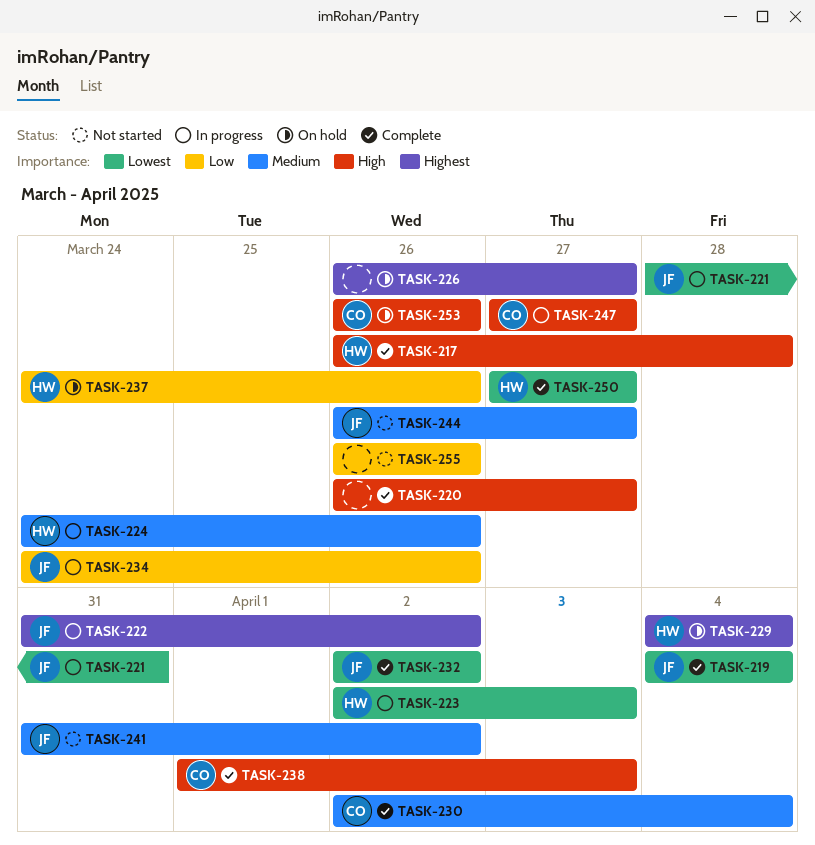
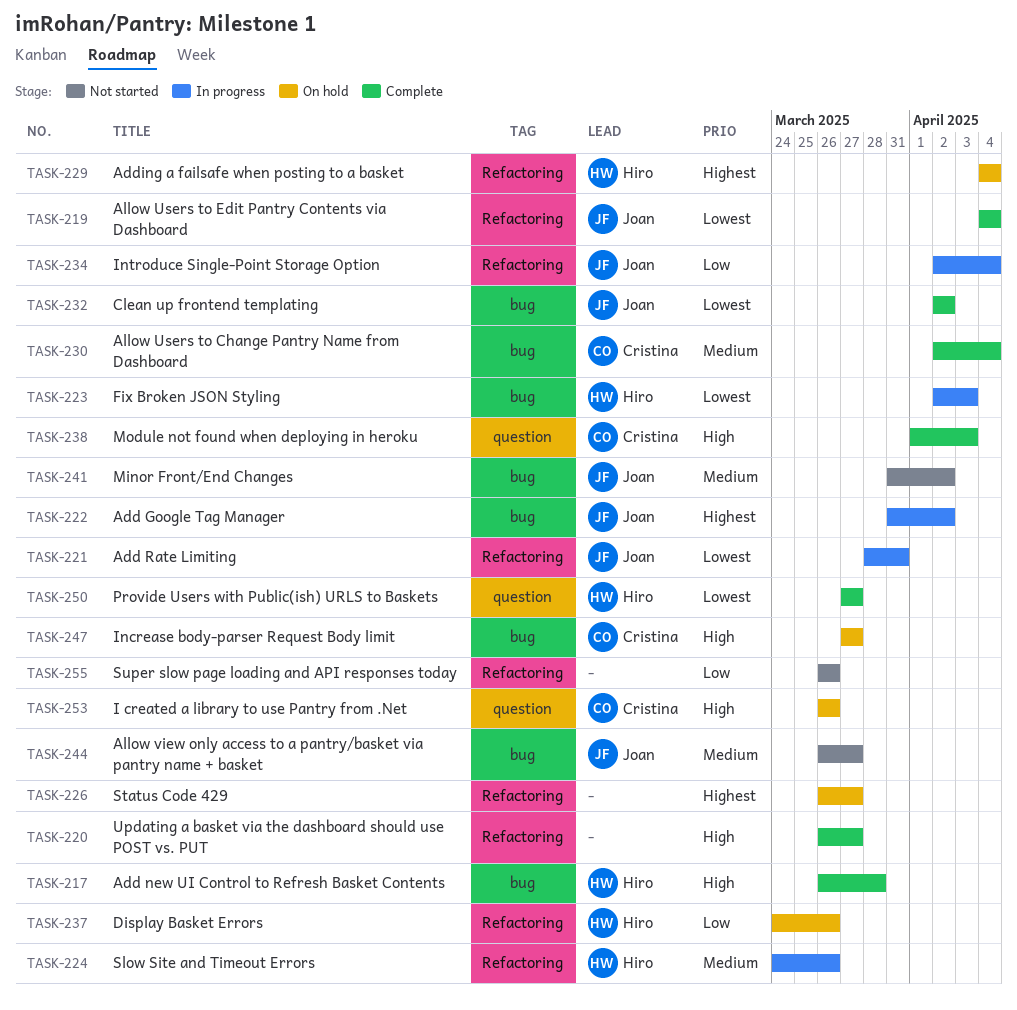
TASK-234, start: Mar 24 -> Apr 2
TASK-234, due: Mar 26 -> Apr 4
TASK-247, status: In progress -> On hold

